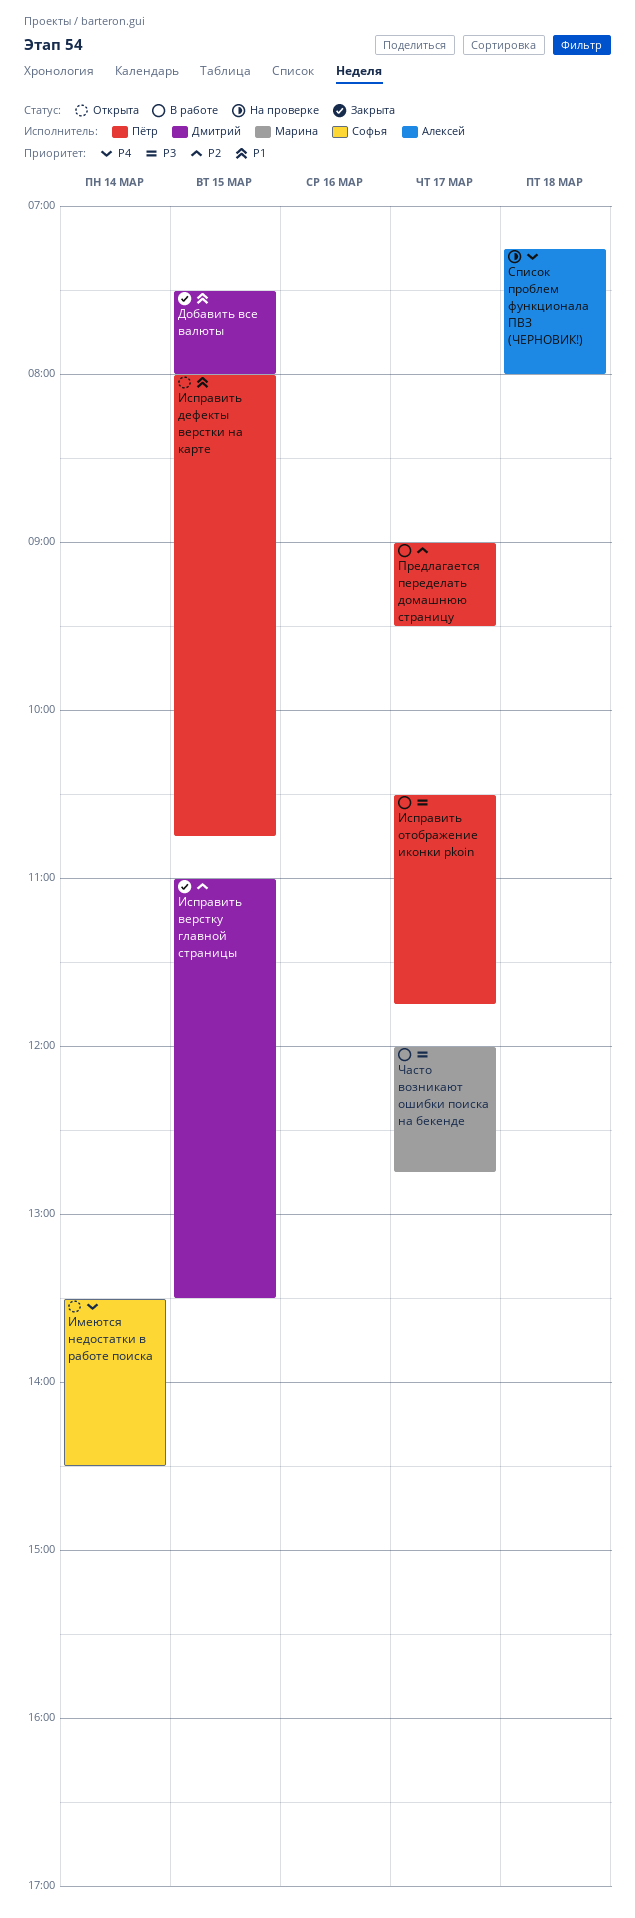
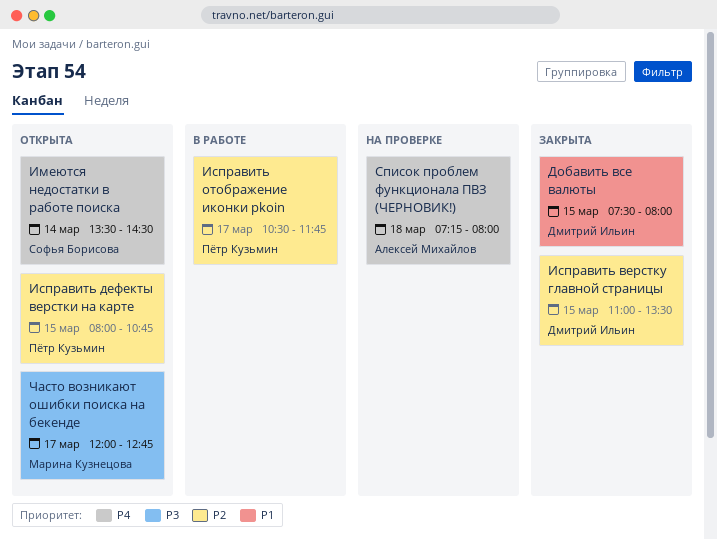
Исправить дефекты верстки на карте, priority: P1 -> P2
Исправить отображение иконки pkoin, priority: P3 -> P2
Предлагается переделать домашнюю страницу: present -> none
Часто возникают ошибки поиска на бекенде, status: В работе -> Открыта

